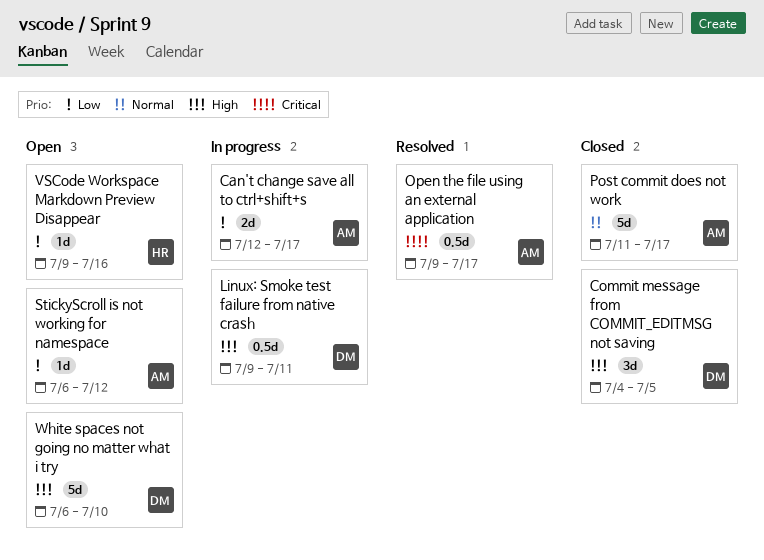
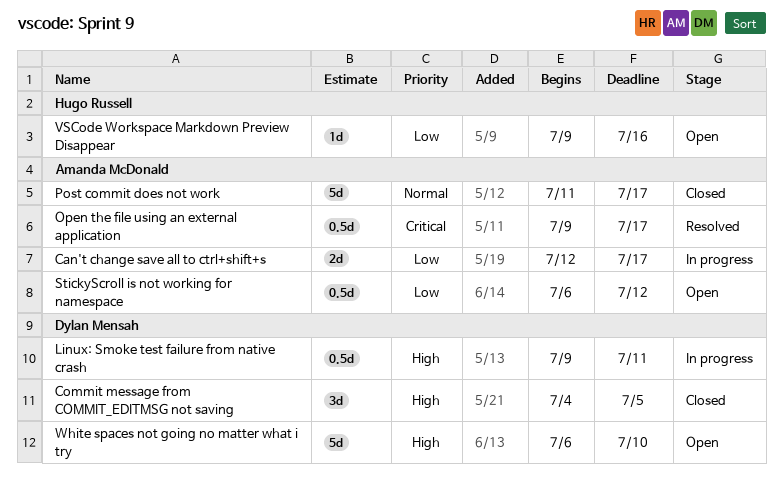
StickyScroll is not working for namespace, estimate: 1d -> 0.5d

